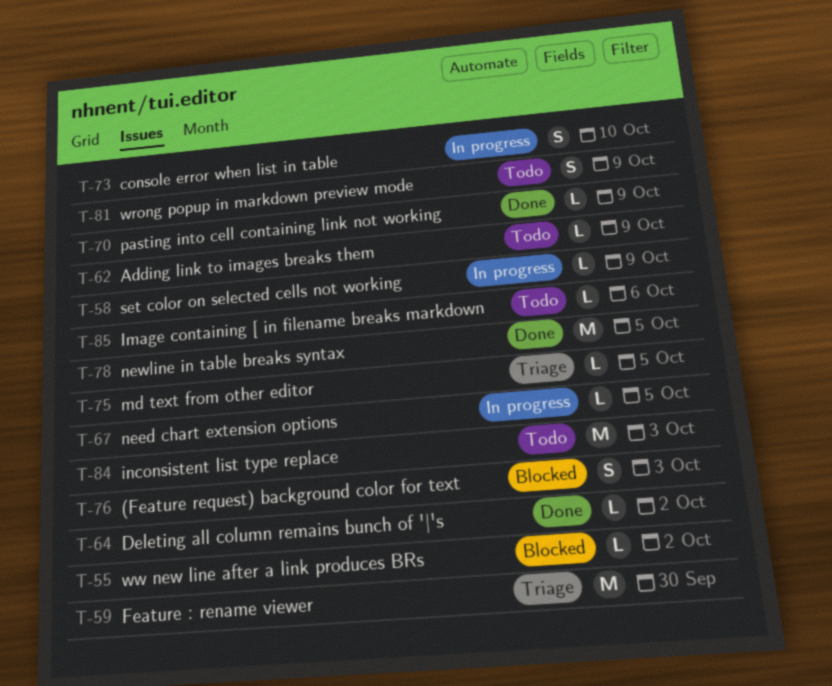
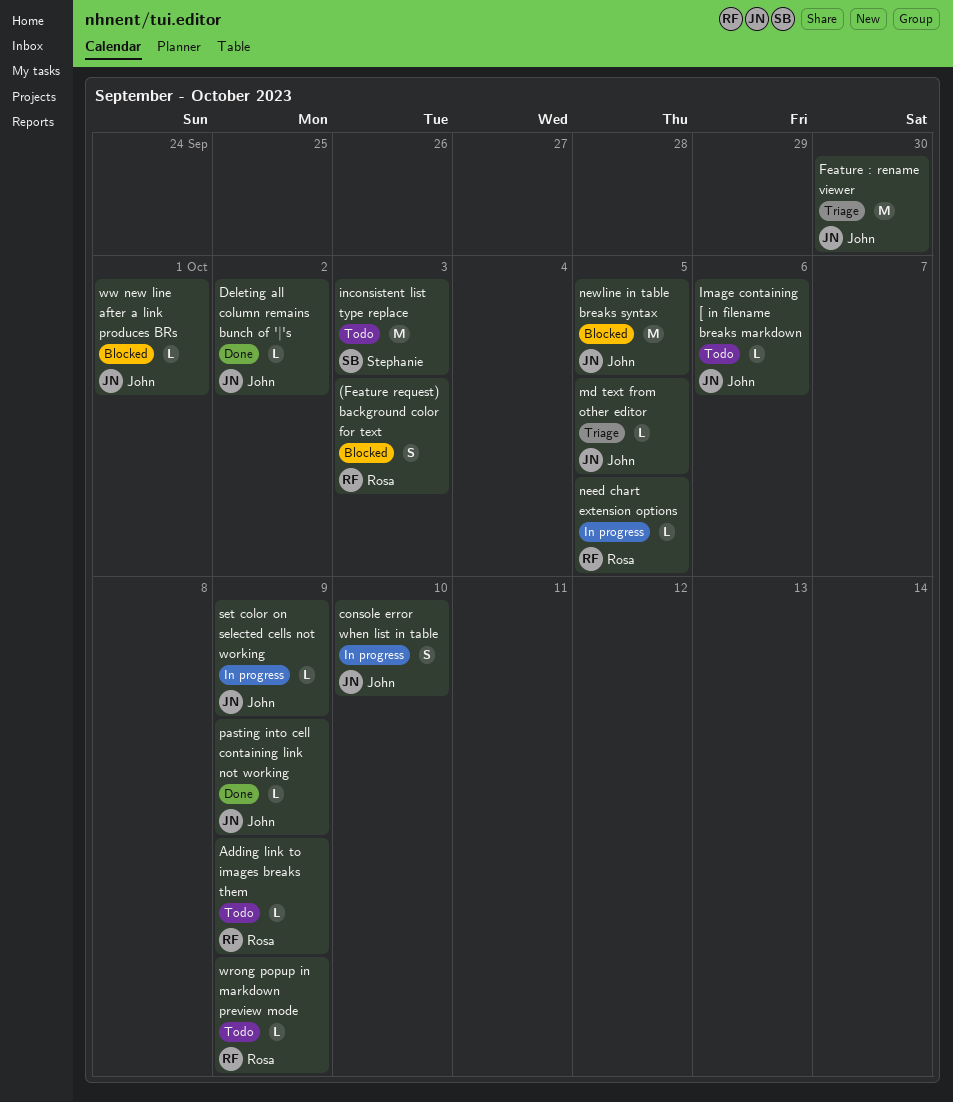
newline in table breaks syntax, status: Done -> Blocked
wrong popup in markdown preview mode, estimate: S -> L
ww new line after a link produces BRs, due: Oct 2 -> Oct 1

